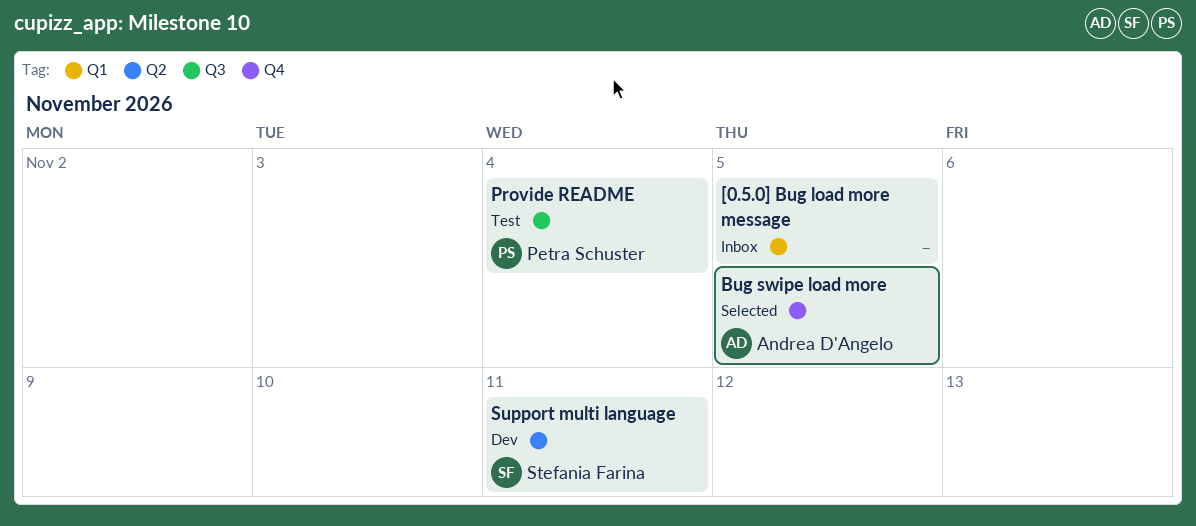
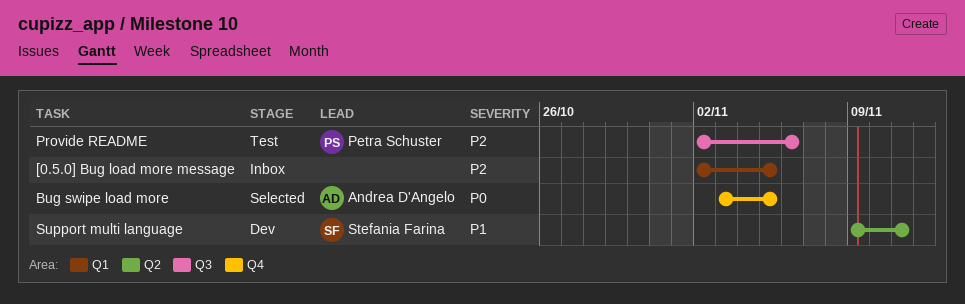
Provide README, due: Nov 4 -> Nov 6

